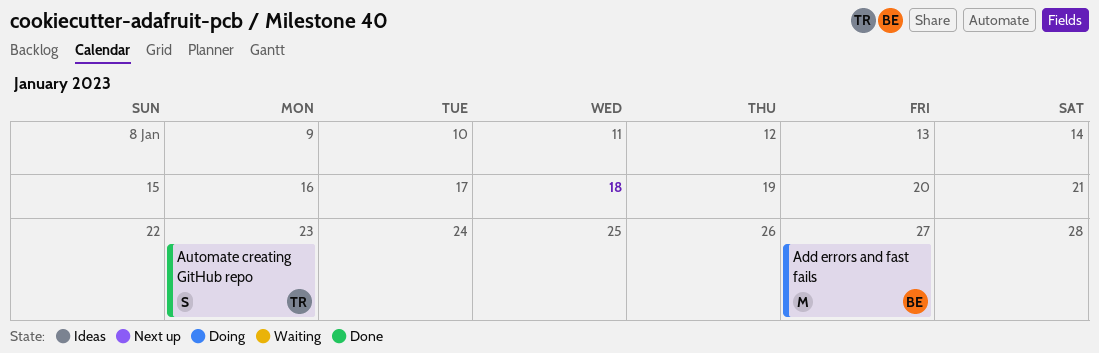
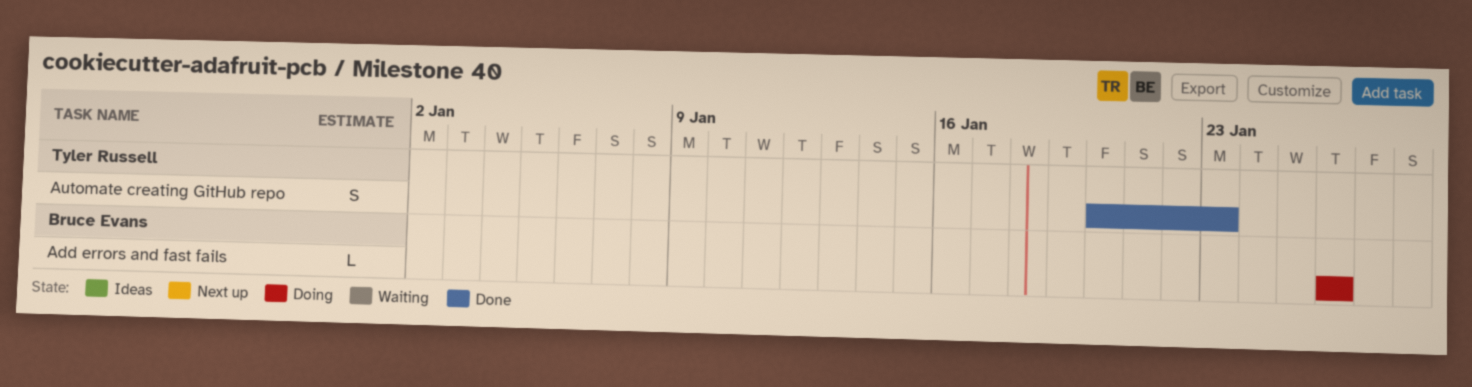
Add errors and fast fails, estimate: M -> L
Add errors and fast fails, due: Jan 27 -> Jan 26

